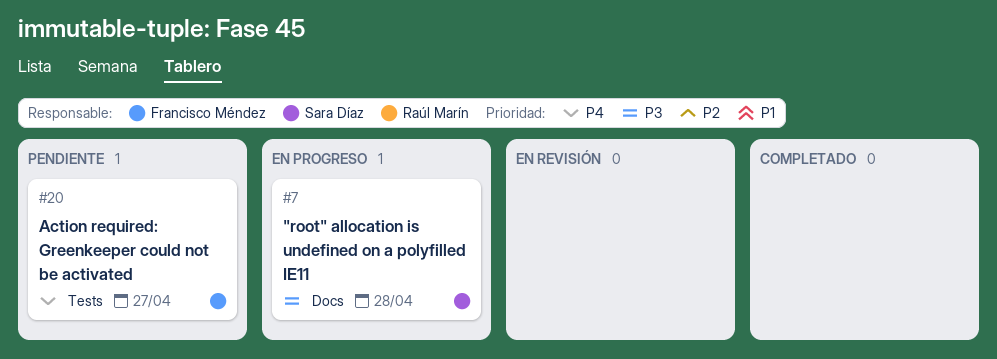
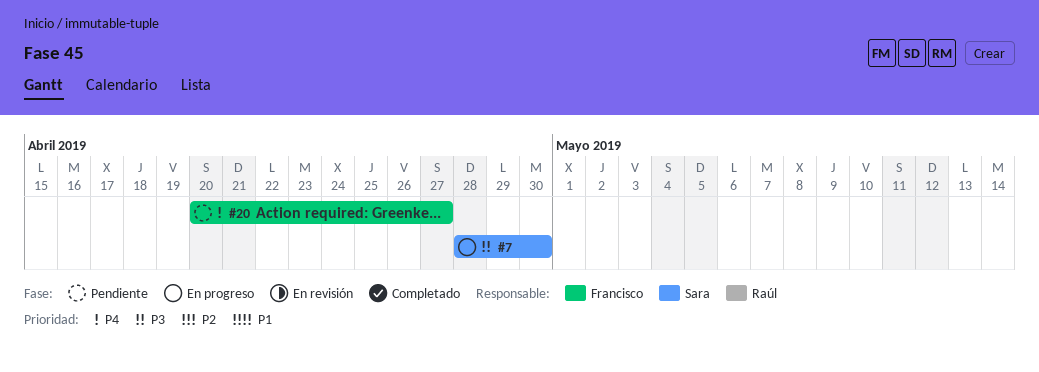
#7, due: Apr 28 -> Apr 30

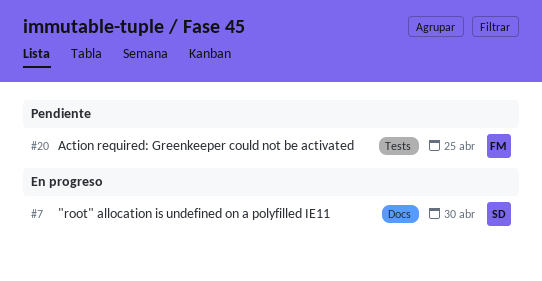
#20, due: Apr 27 -> Apr 25

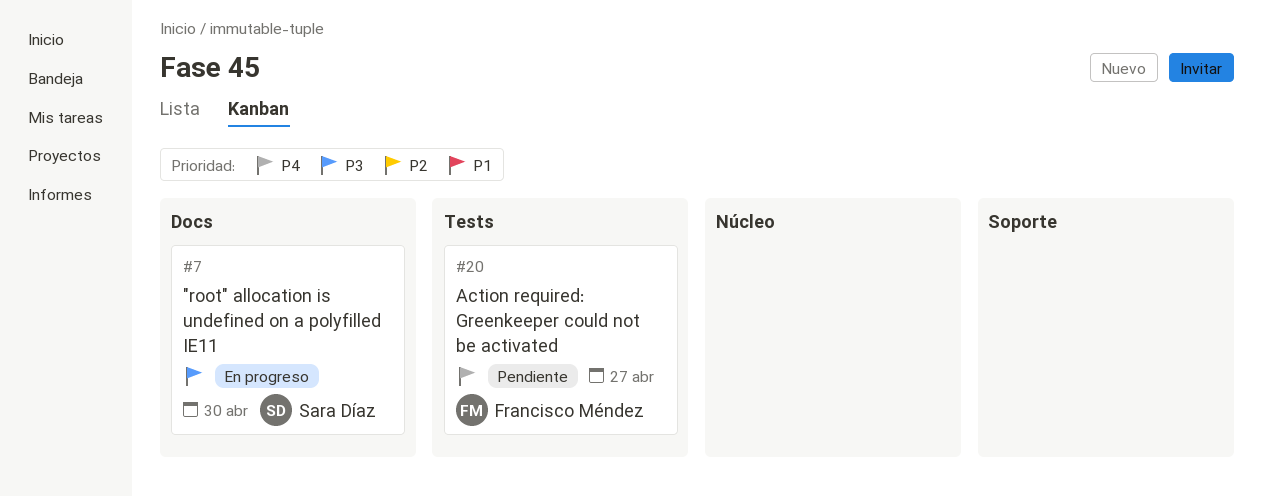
#20, due: Apr 25 -> Apr 27

